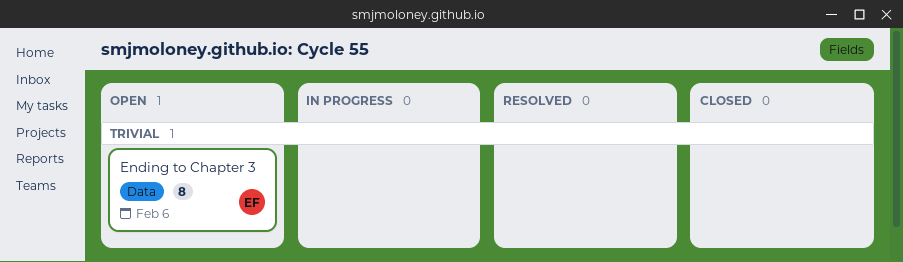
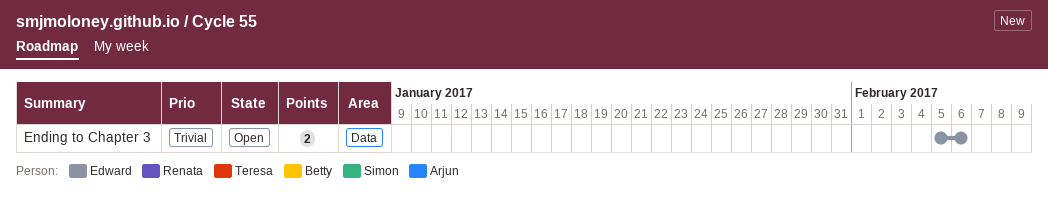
Ending to Chapter 3, estimate: 8 -> 2

